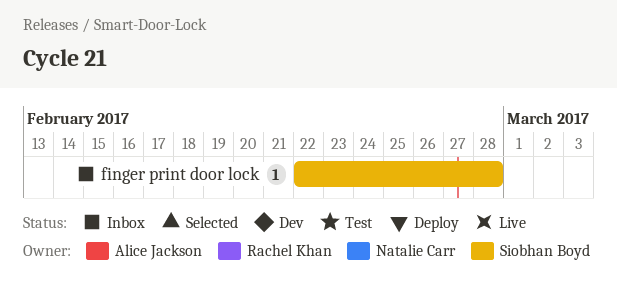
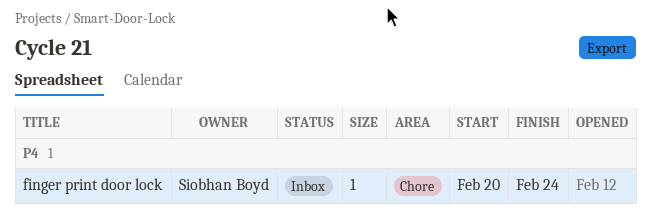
finger print door lock, start: Feb 22 -> Feb 20
finger print door lock, due: Feb 28 -> Feb 24

